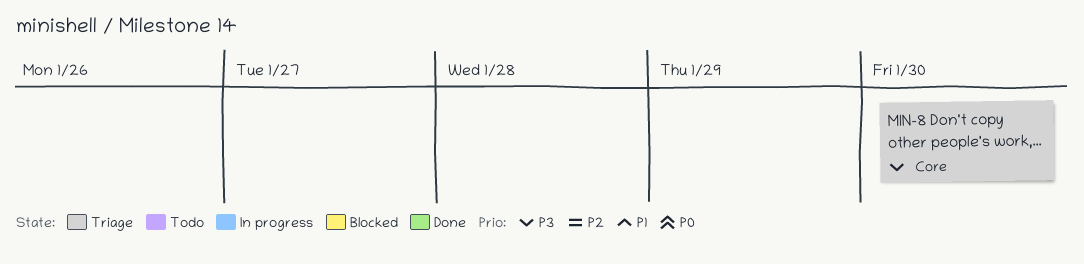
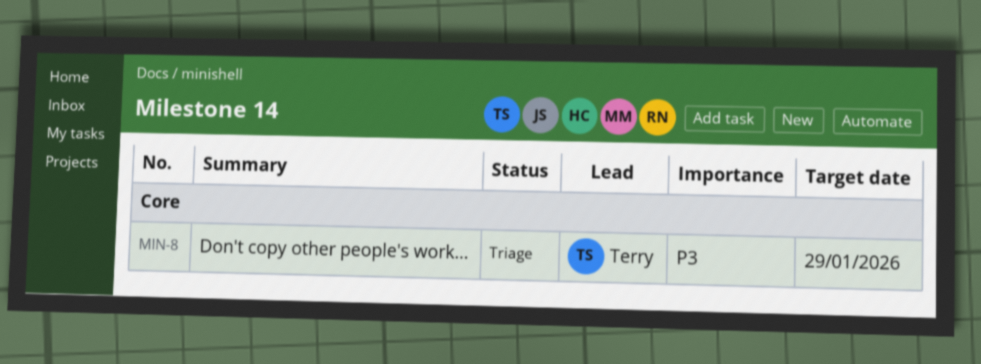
MIN-8, due: Jan 30 -> Jan 29

